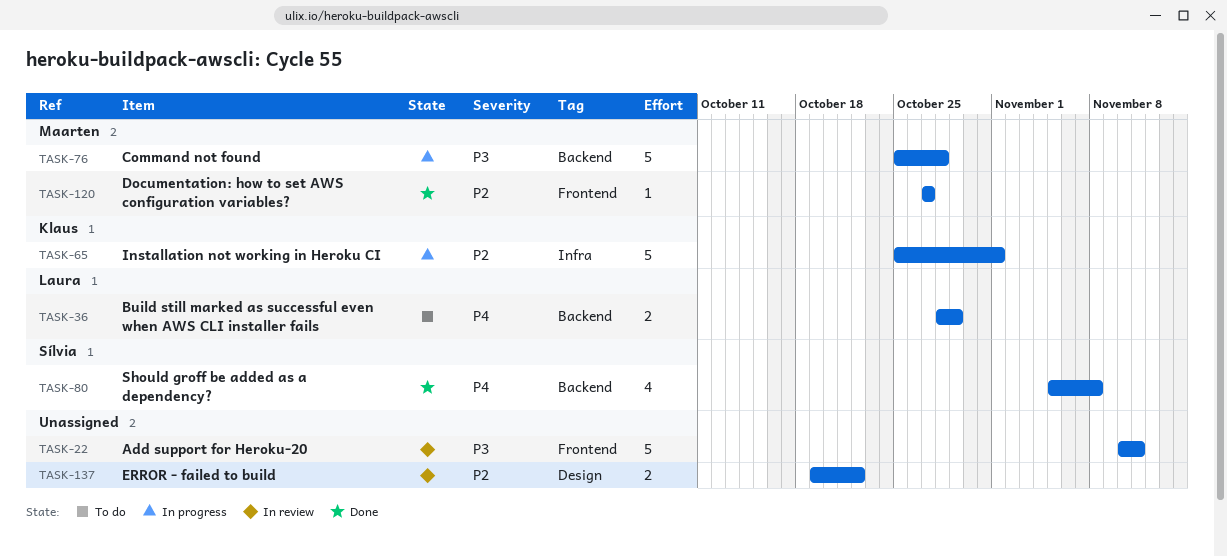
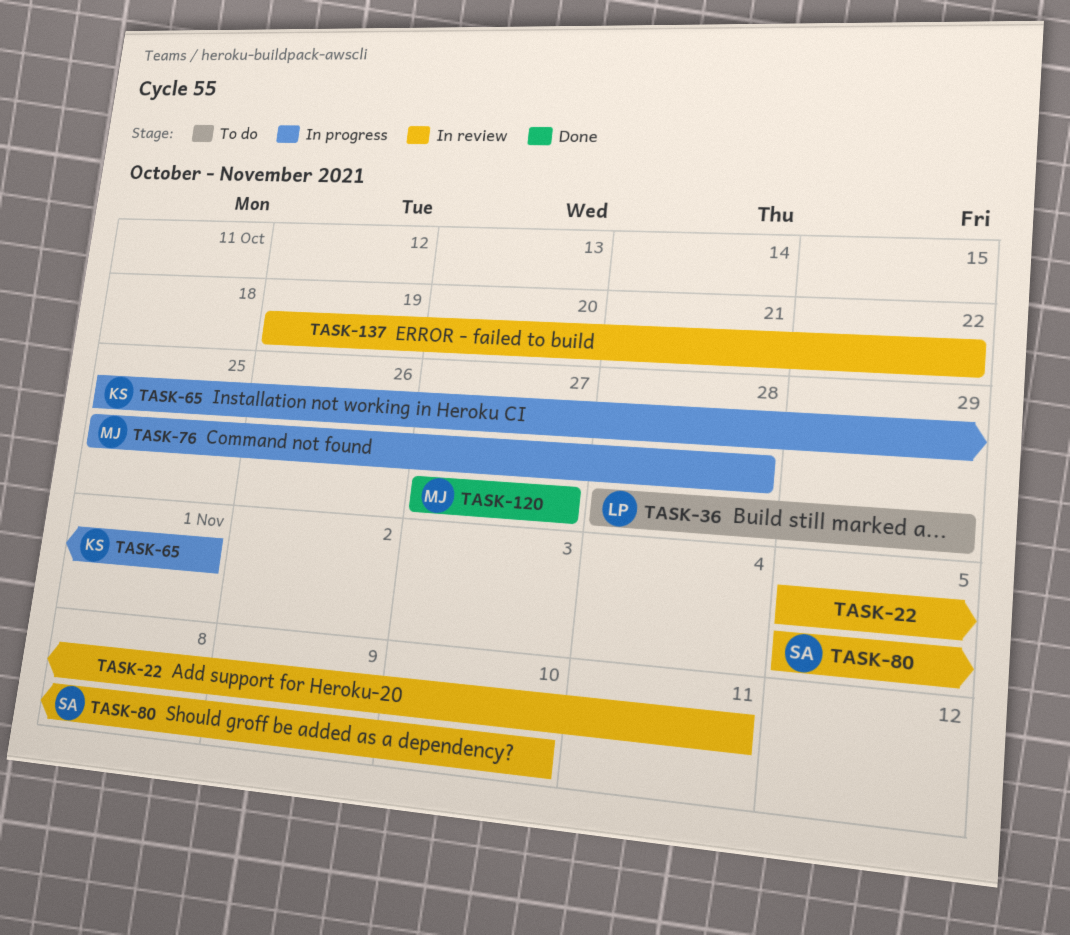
TASK-22, start: Nov 10 -> Nov 5
TASK-80, status: Done -> In review
TASK-80, due: Nov 8 -> Nov 10

